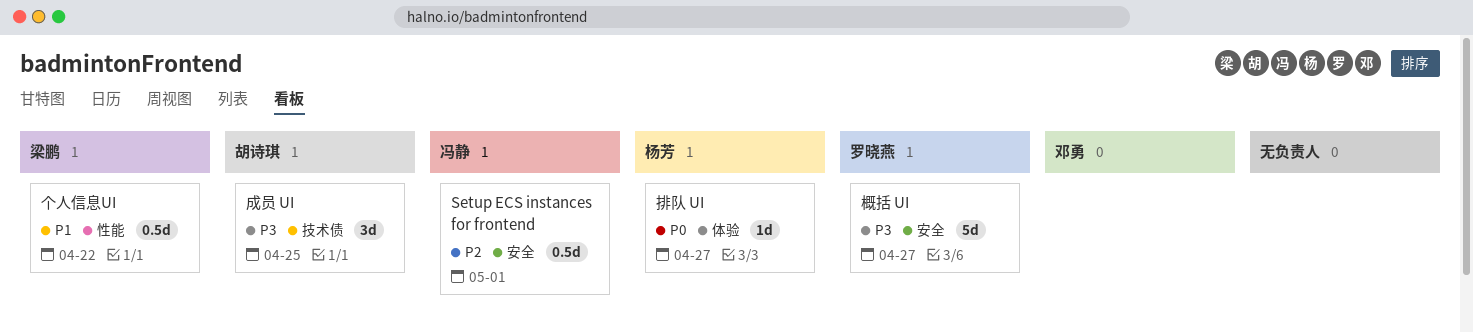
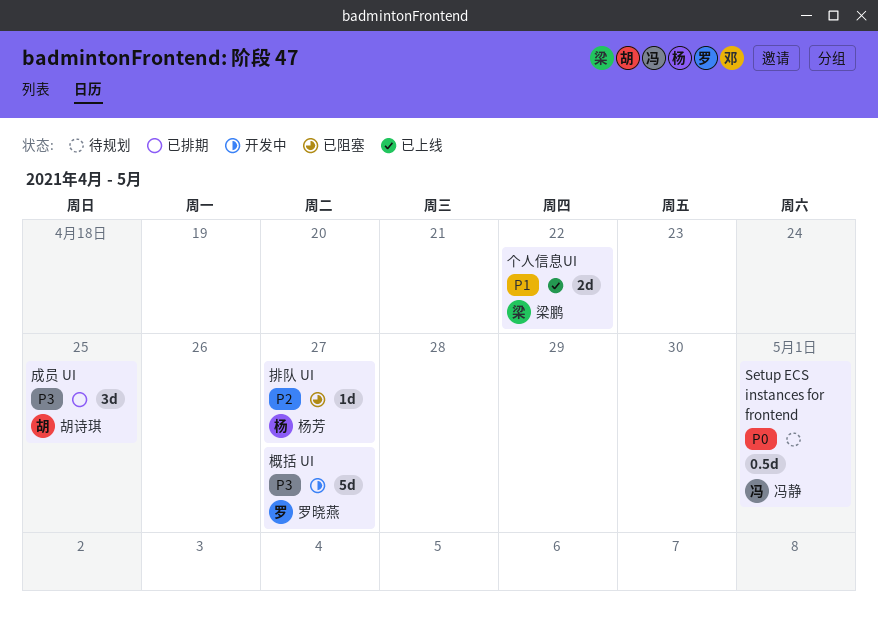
Setup ECS instances for frontend, priority: P2 -> P0
个人信息UI, estimate: 0.5d -> 2d
排队 UI, priority: P0 -> P2

